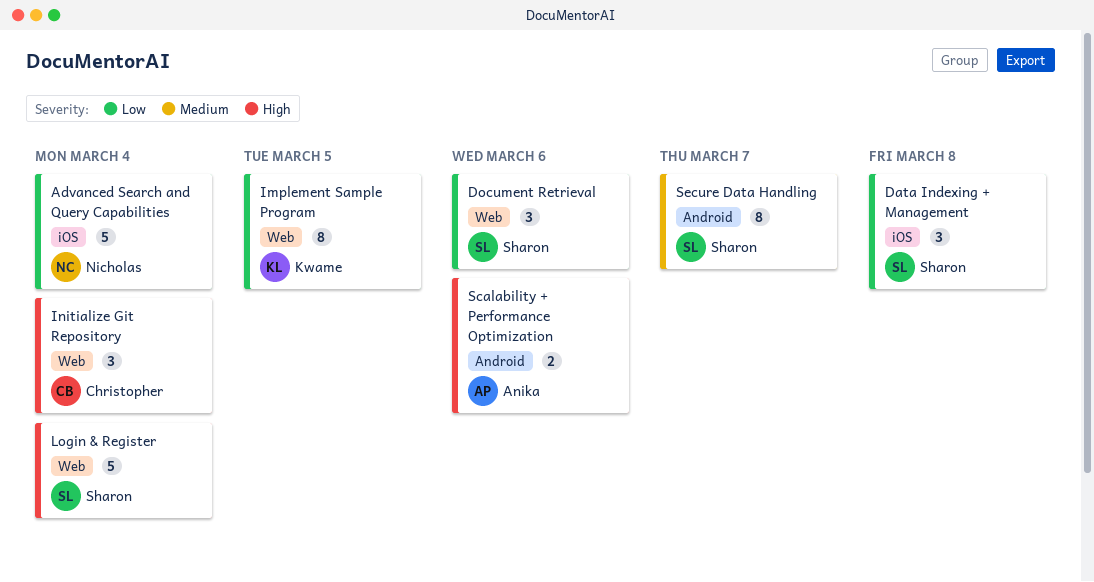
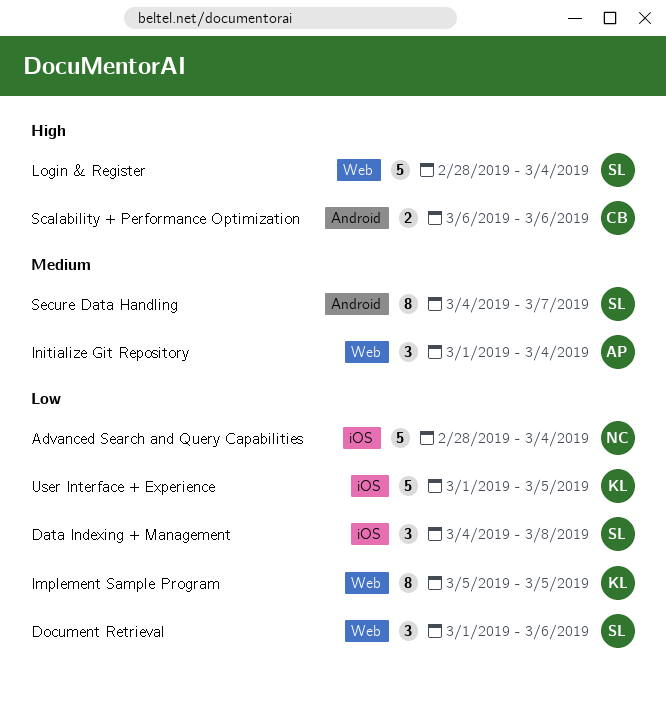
Initialize Git Repository, owner: Christopher -> Anika
Initialize Git Repository, priority: High -> Medium
Scalability + Performance Optimization, owner: Anika -> Christopher
User Interface + Experience: none -> present

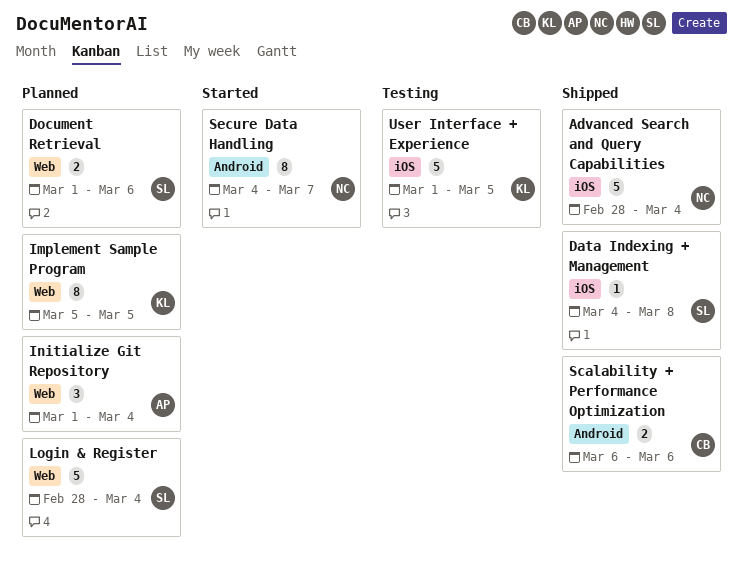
Data Indexing + Management, estimate: 3 -> 1
Document Retrieval, estimate: 3 -> 2
Secure Data Handling, owner: SL -> NC

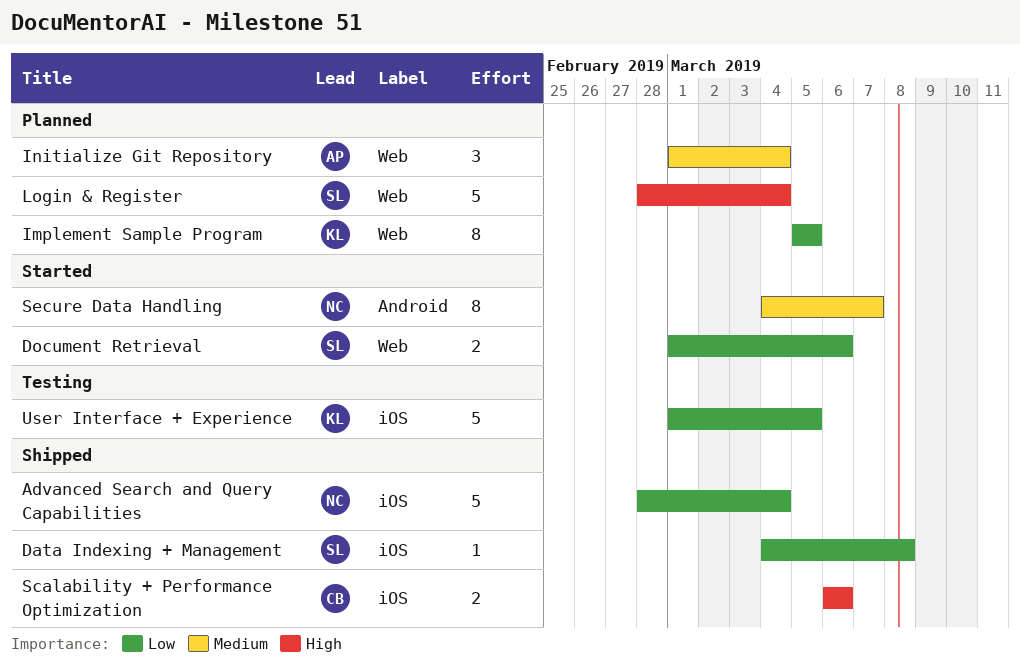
Document Retrieval, status: Planned -> Started
Scalability + Performance Optimization, label: Android -> iOS

